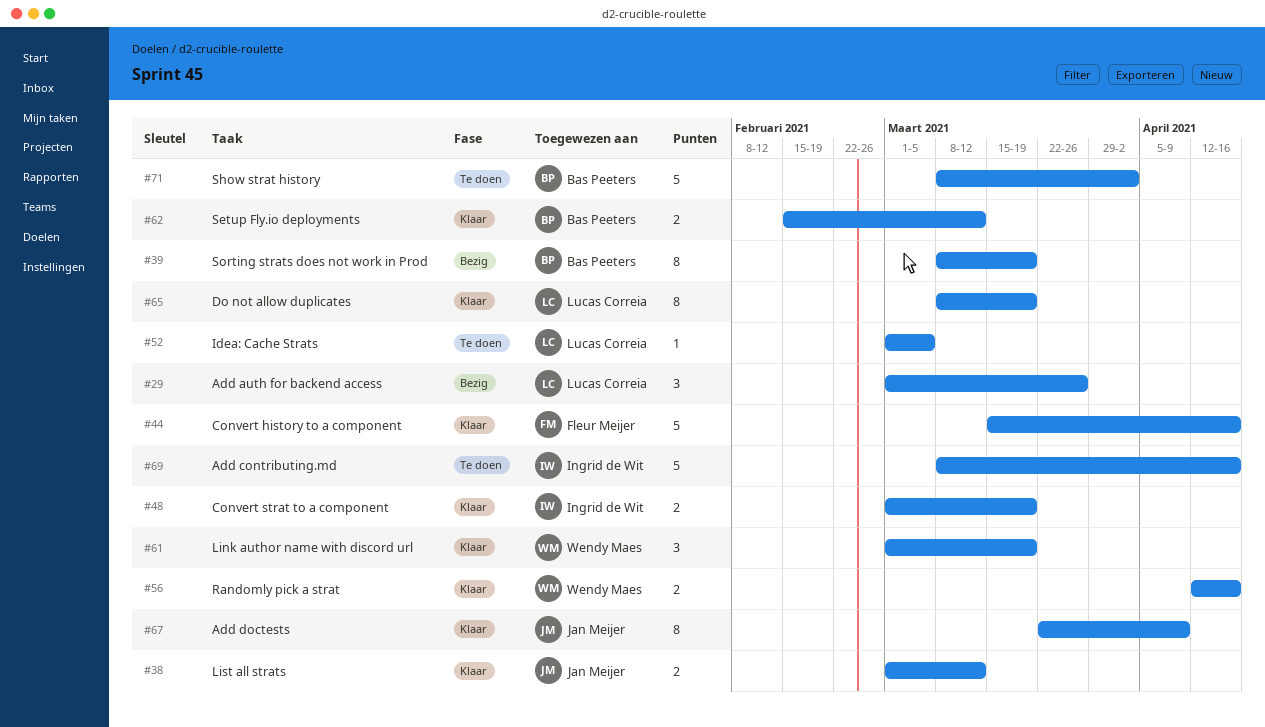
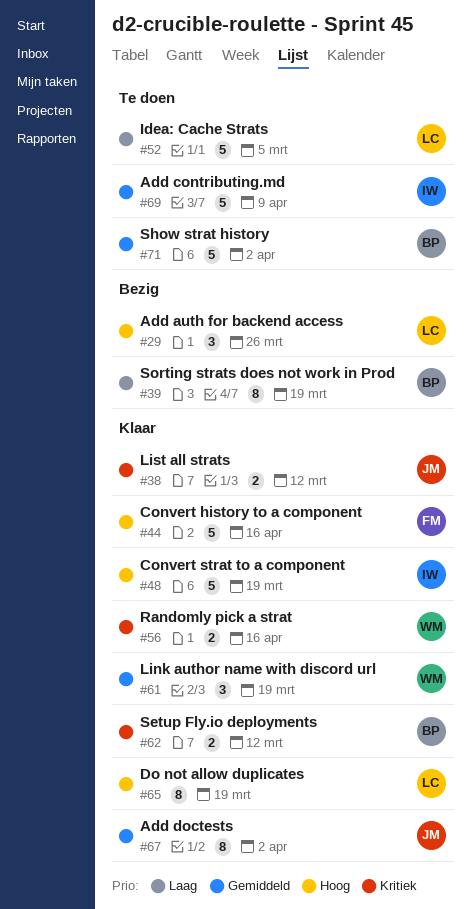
#48, estimate: 2 -> 5
#52, estimate: 1 -> 5
#67, due: Apr 9 -> Apr 2
#69, due: Apr 16 -> Apr 9

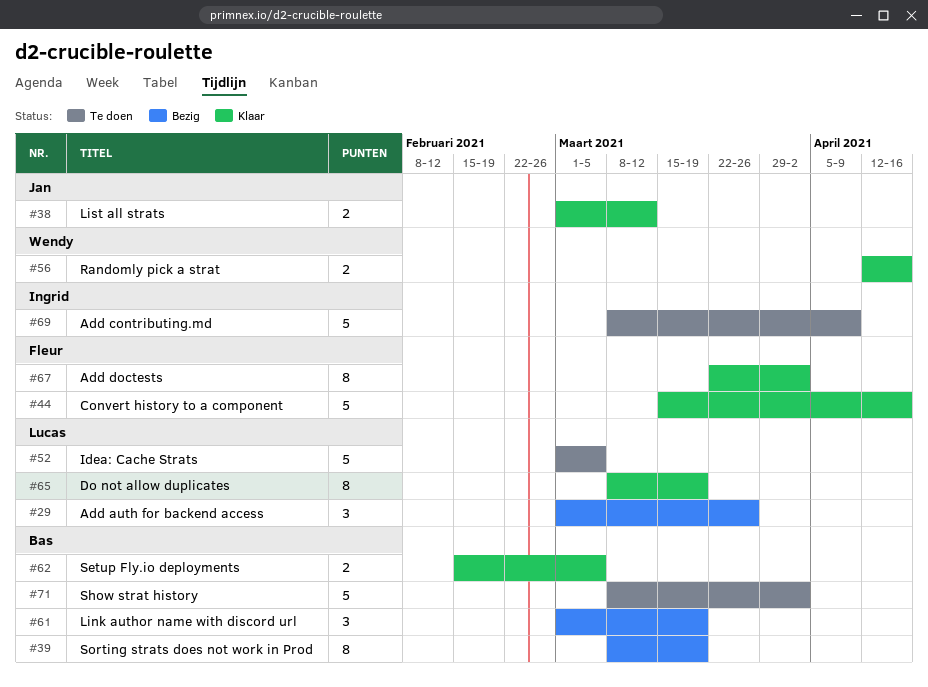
#48: present -> none
#61, status: Klaar -> Bezig
#61, owner: Wendy -> Bas
#62, due: Mar 12 -> Mar 5
#67, owner: Jan -> Fleur

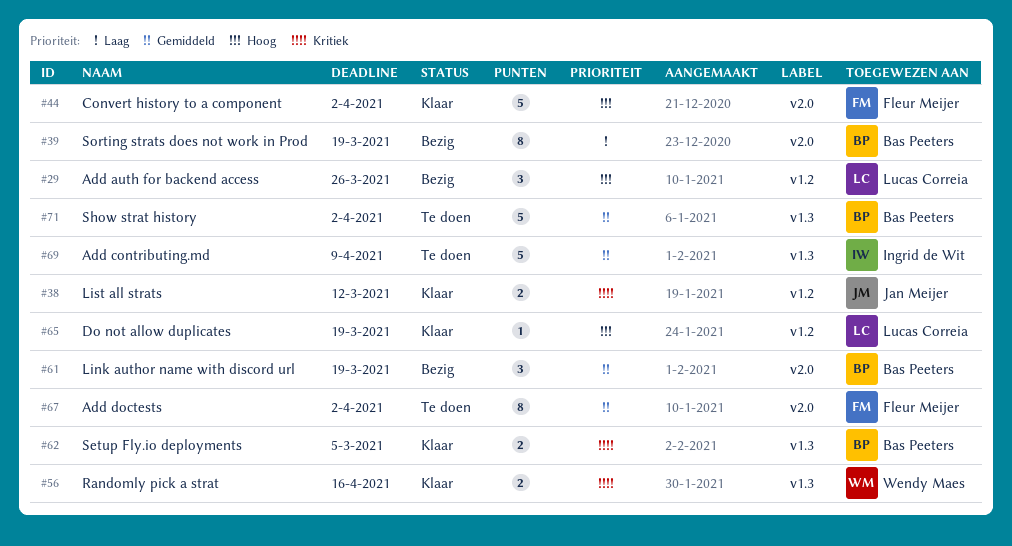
#44, due: Apr 16 -> Apr 2
#52: present -> none
#65, estimate: 8 -> 1
#67, status: Klaar -> Te doen

